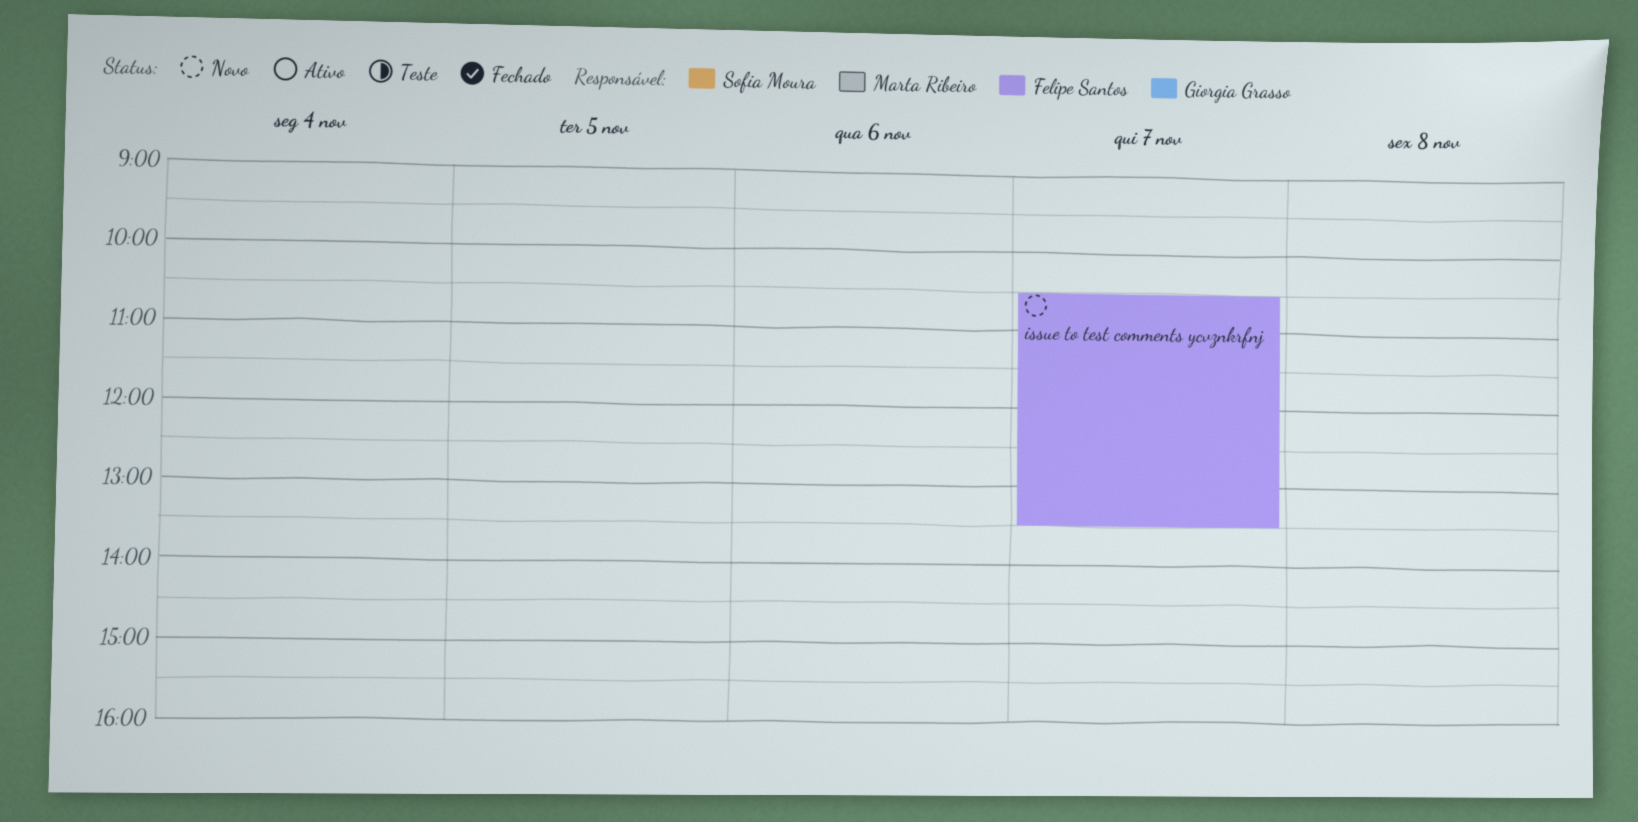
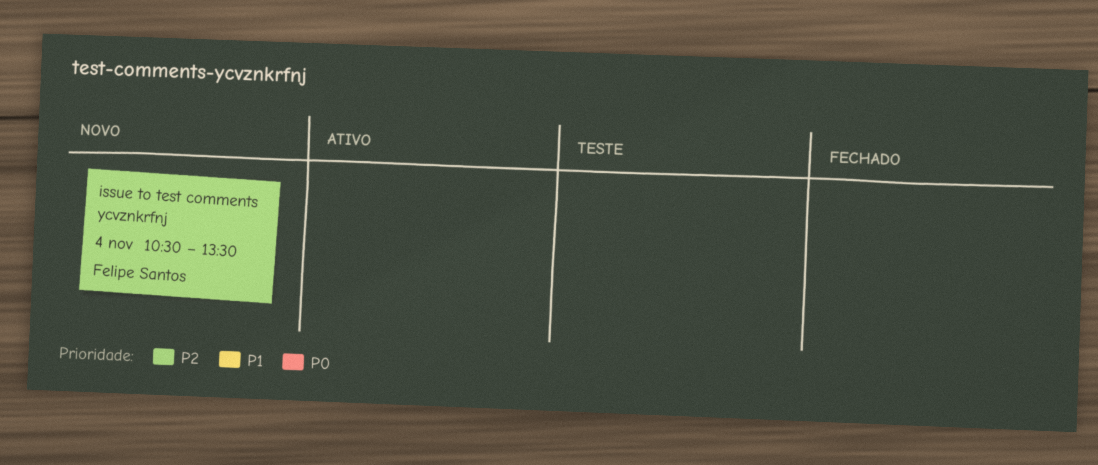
issue to test comments ycvznkrfnj, day: Nov 7 -> Nov 4

